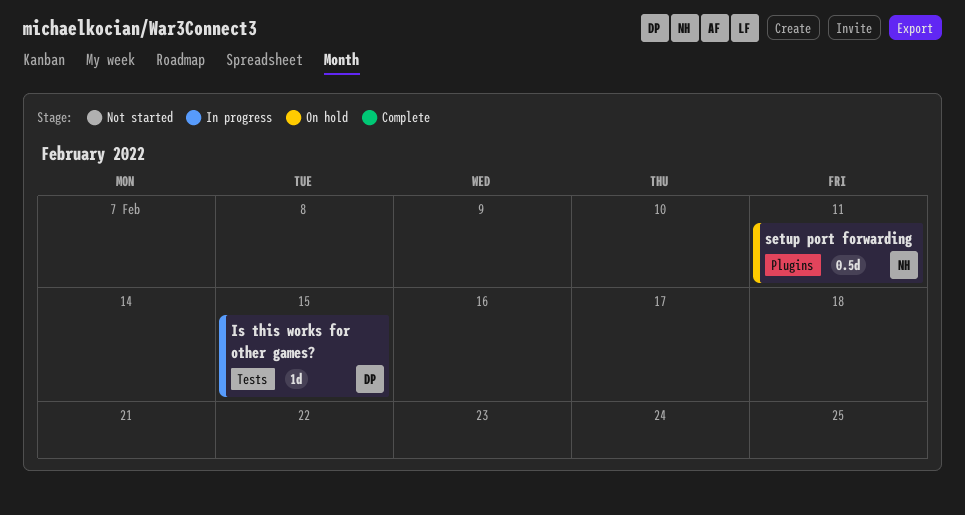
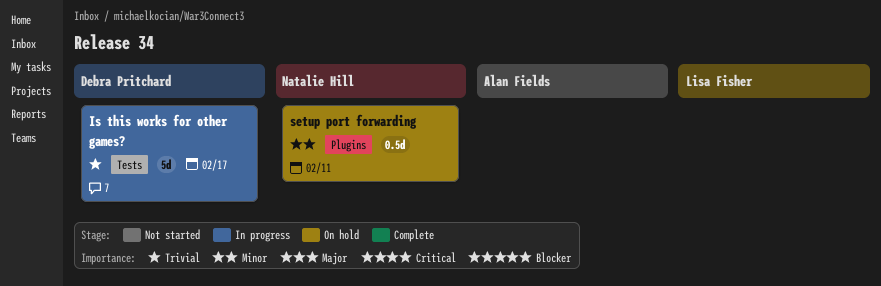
Is this works for other games?, estimate: 1d -> 5d
Is this works for other games?, due: Feb 15 -> Feb 17

